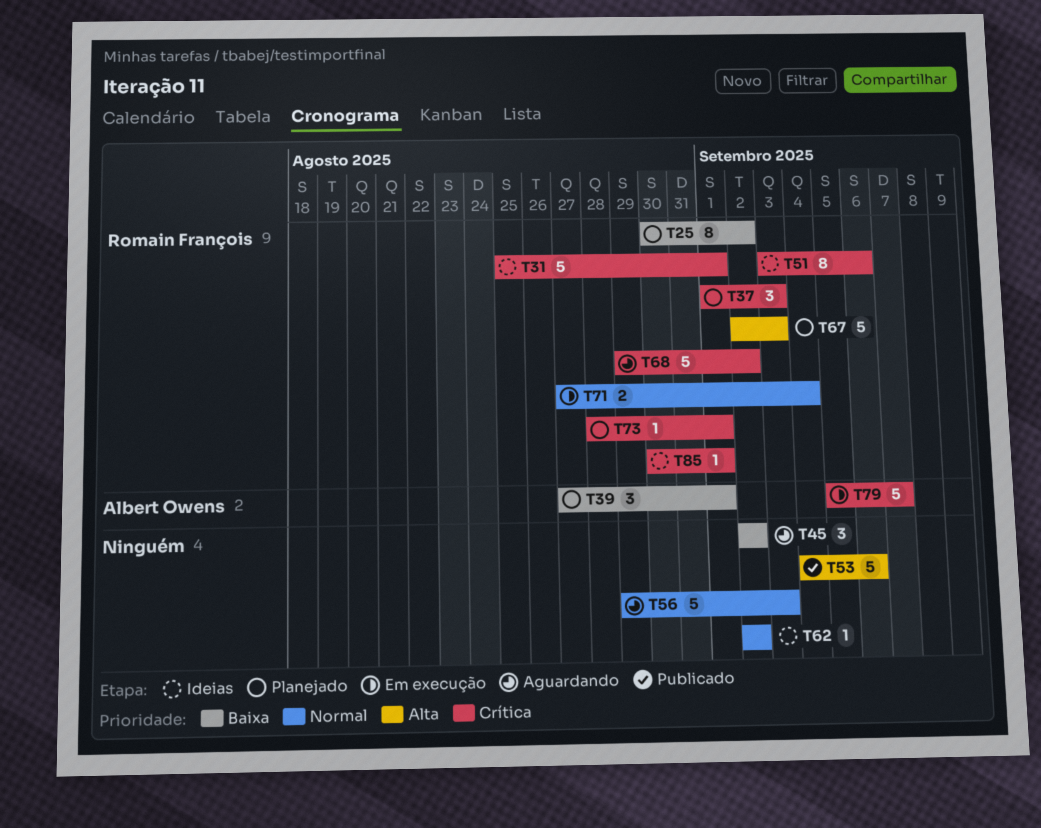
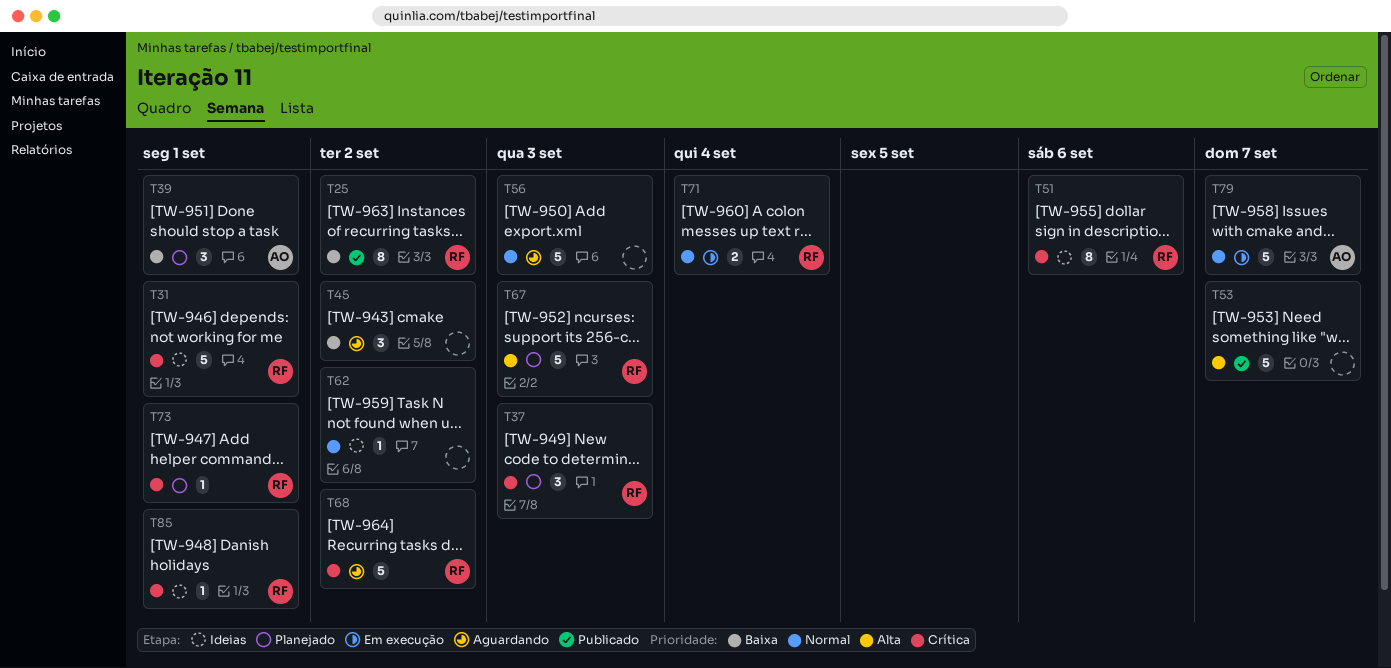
T25, status: Planejado -> Publicado
T53, due: Sep 6 -> Sep 7
T79, priority: Crítica -> Normal

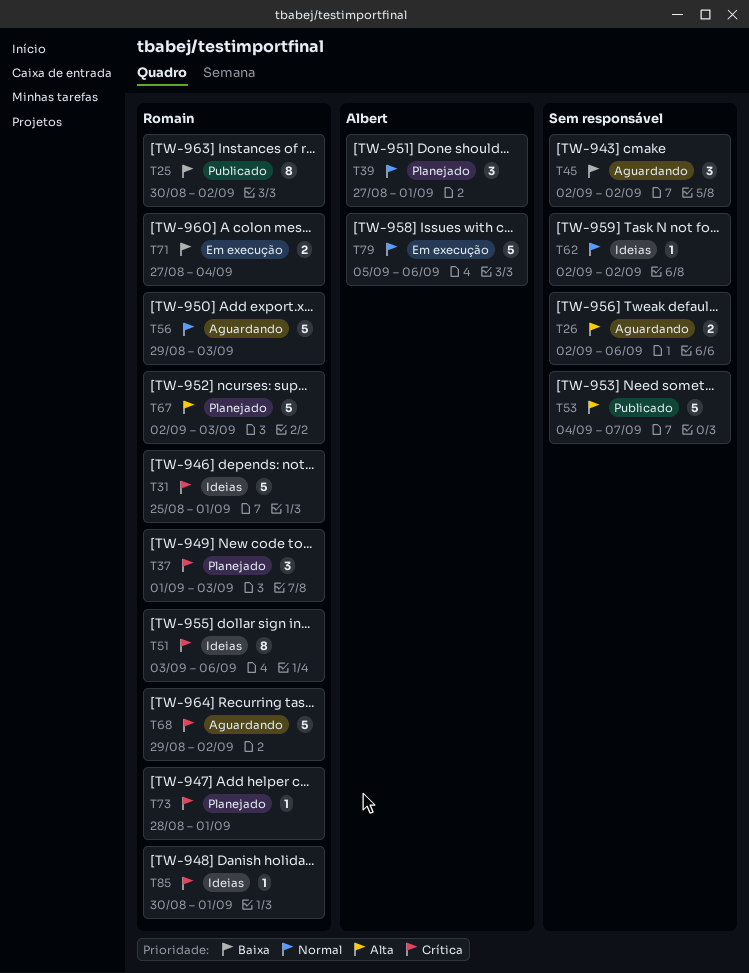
T26: none -> present
T39, priority: Baixa -> Normal
T56, owner: none -> Romain
T71, priority: Normal -> Baixa
T79, due: Sep 7 -> Sep 6

